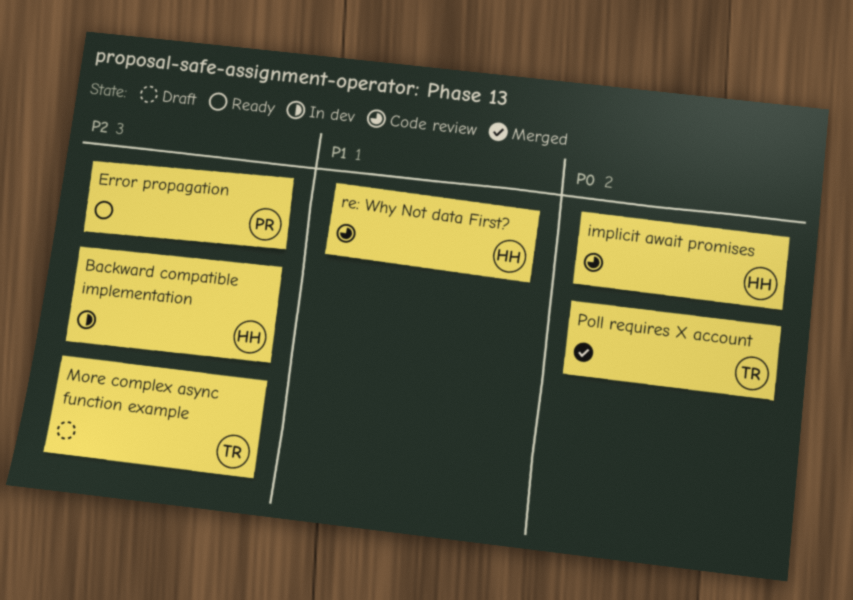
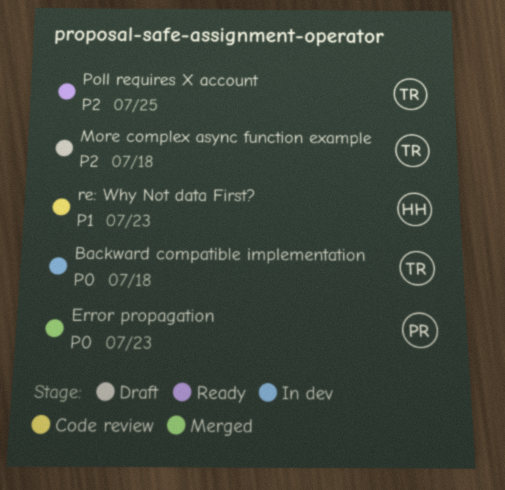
Backward compatible implementation, owner: HH -> TR
Backward compatible implementation, priority: P2 -> P0
Error propagation, status: Ready -> Merged
Error propagation, priority: P2 -> P0
implicit await promises: present -> none
Poll requires X account, status: Merged -> Ready
Poll requires X account, priority: P0 -> P2

